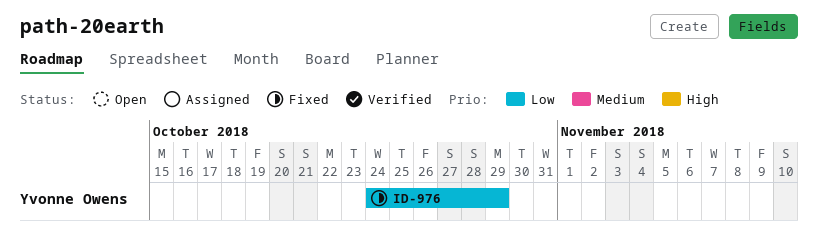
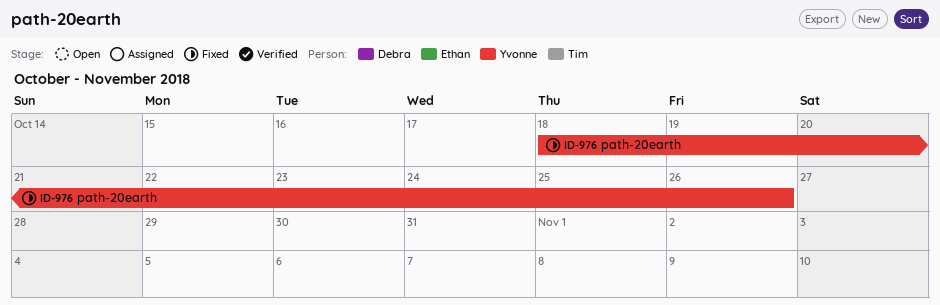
ID-976, start: Oct 24 -> Oct 18
ID-976, due: Oct 29 -> Oct 26

